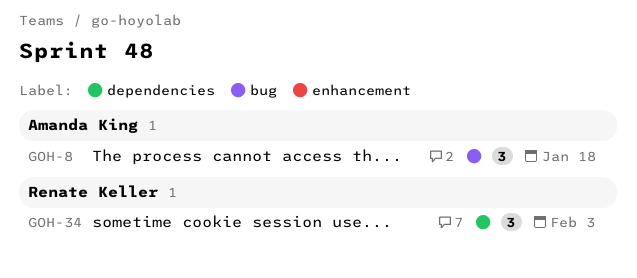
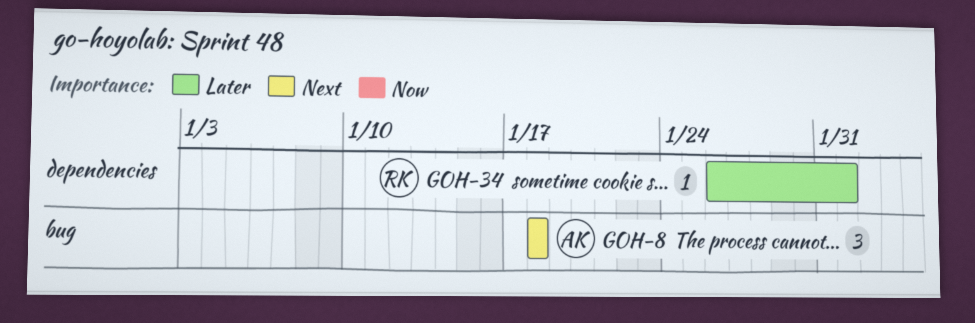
GOH-34, estimate: 3 -> 1
GOH-34, due: Feb 3 -> Feb 1

